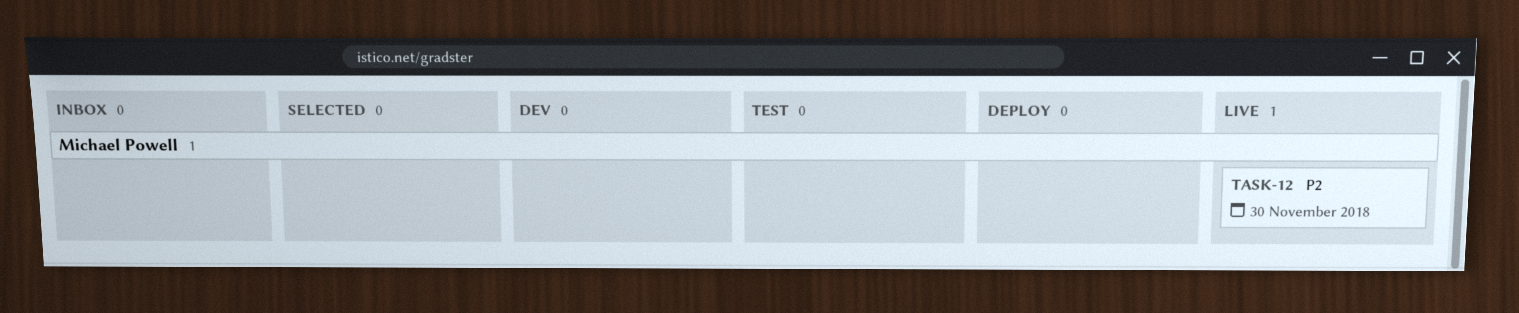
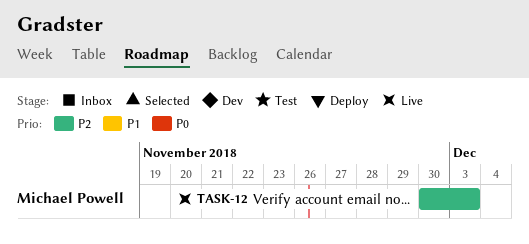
TASK-12, due: Nov 30 -> Dec 3

